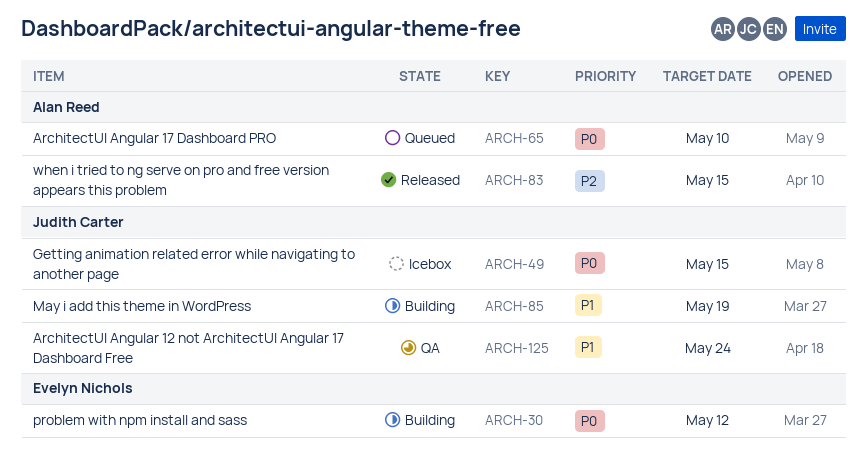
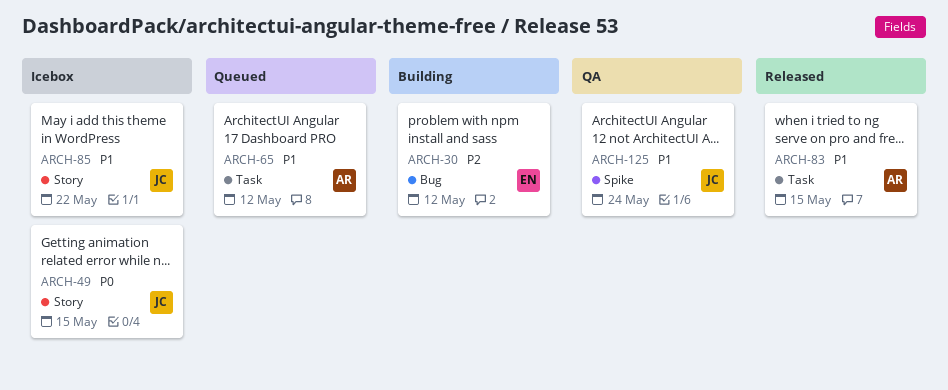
ARCH-30, priority: P0 -> P2
ARCH-65, priority: P0 -> P1
ARCH-65, due: May 10 -> May 12
ARCH-83, priority: P2 -> P1
ARCH-85, status: Building -> Icebox
ARCH-85, due: May 19 -> May 22

